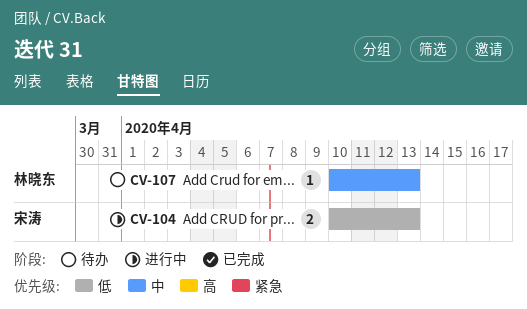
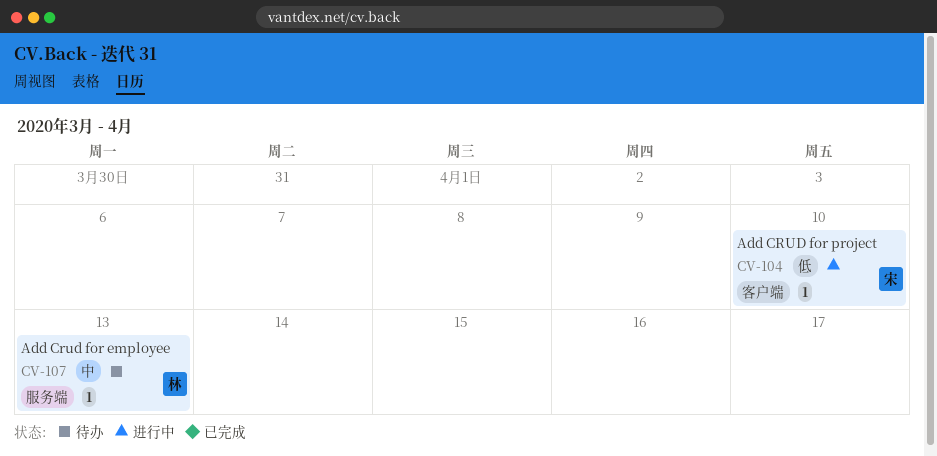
CV-104, estimate: 2 -> 1
CV-104, due: Apr 13 -> Apr 10

